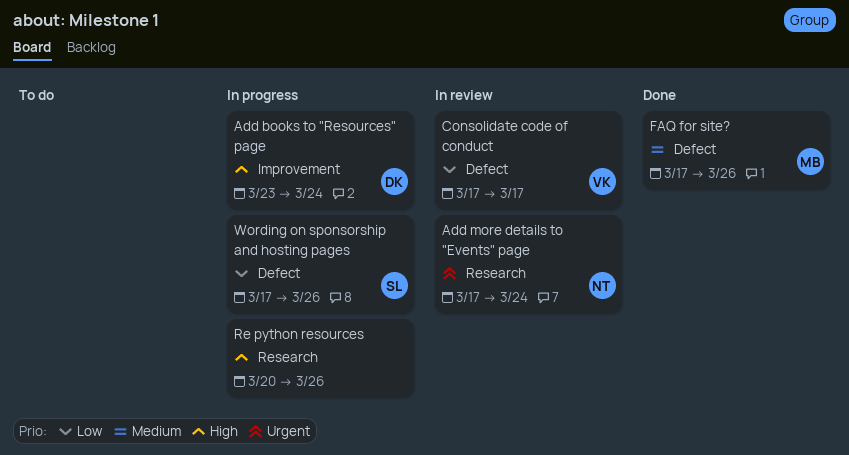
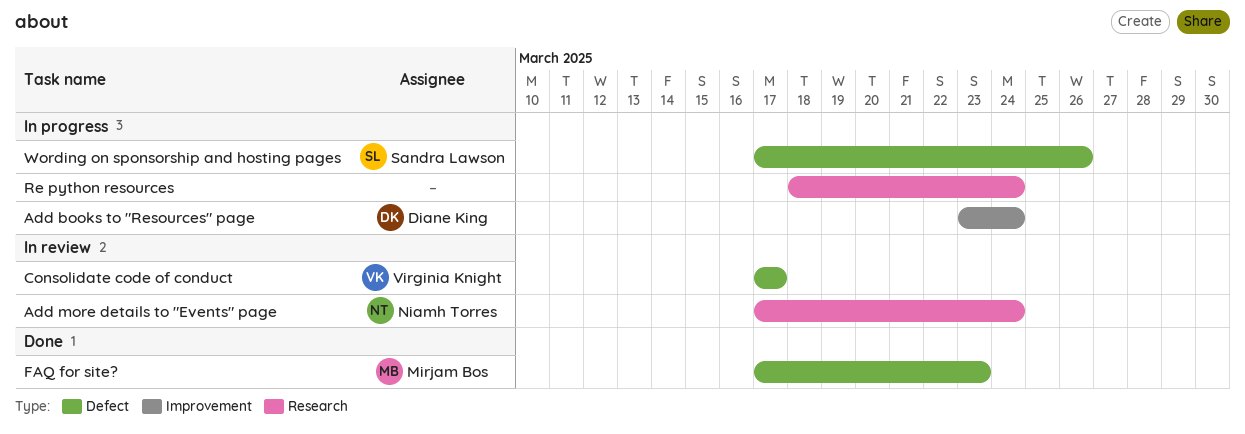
FAQ for site?, due: Mar 26 -> Mar 23
Re python resources, start: Mar 20 -> Mar 18
Re python resources, due: Mar 26 -> Mar 24

